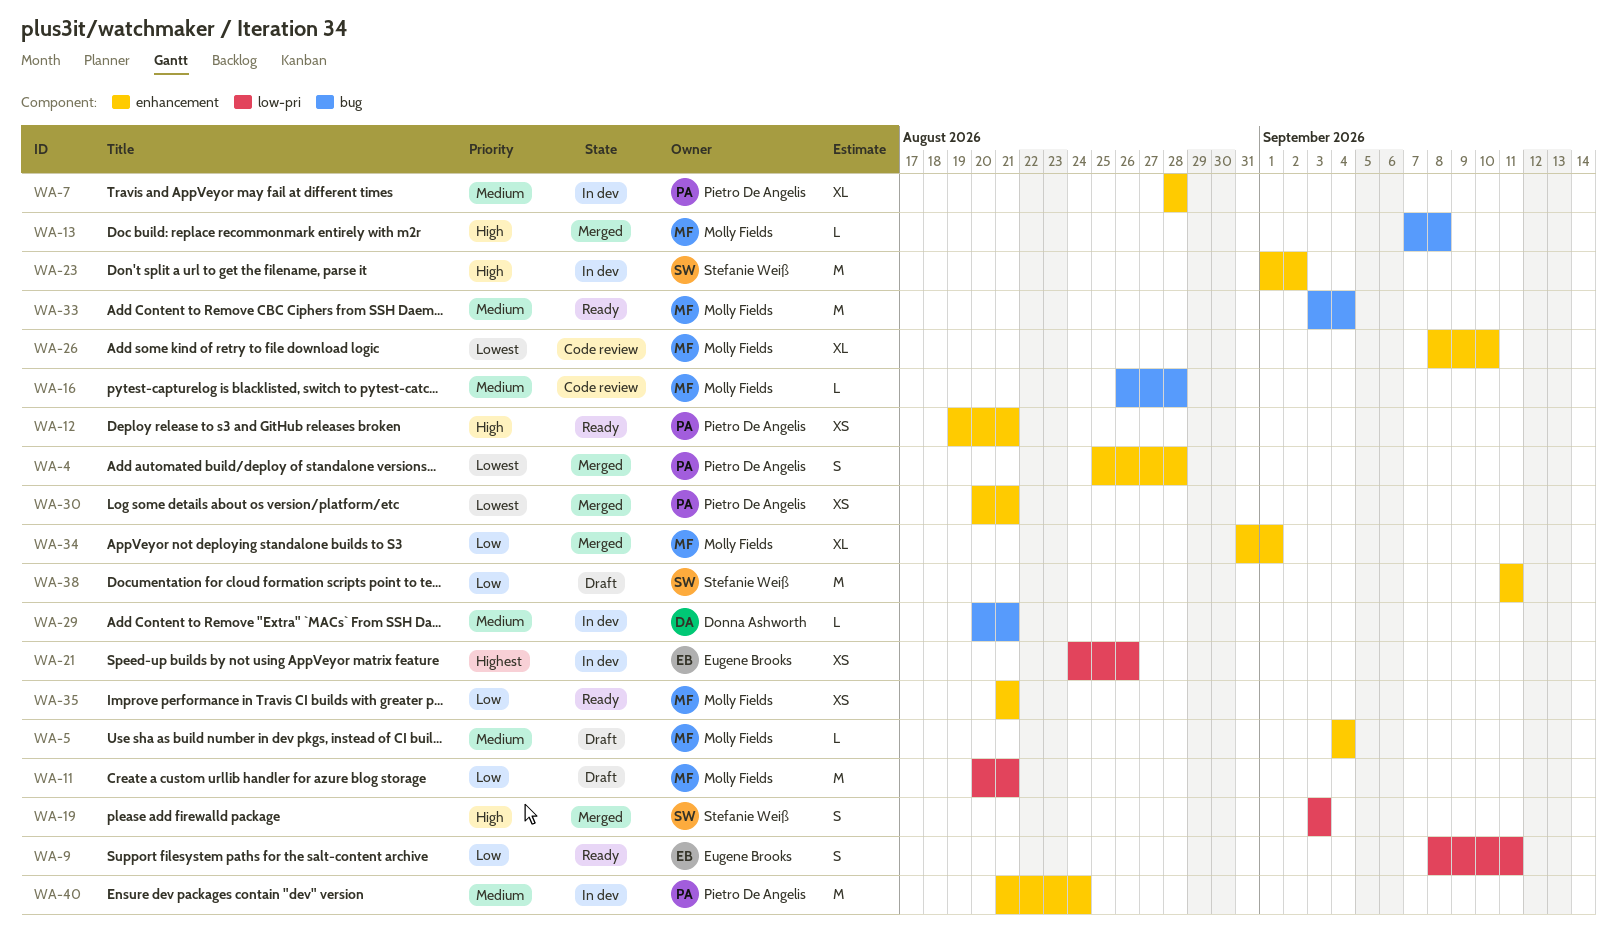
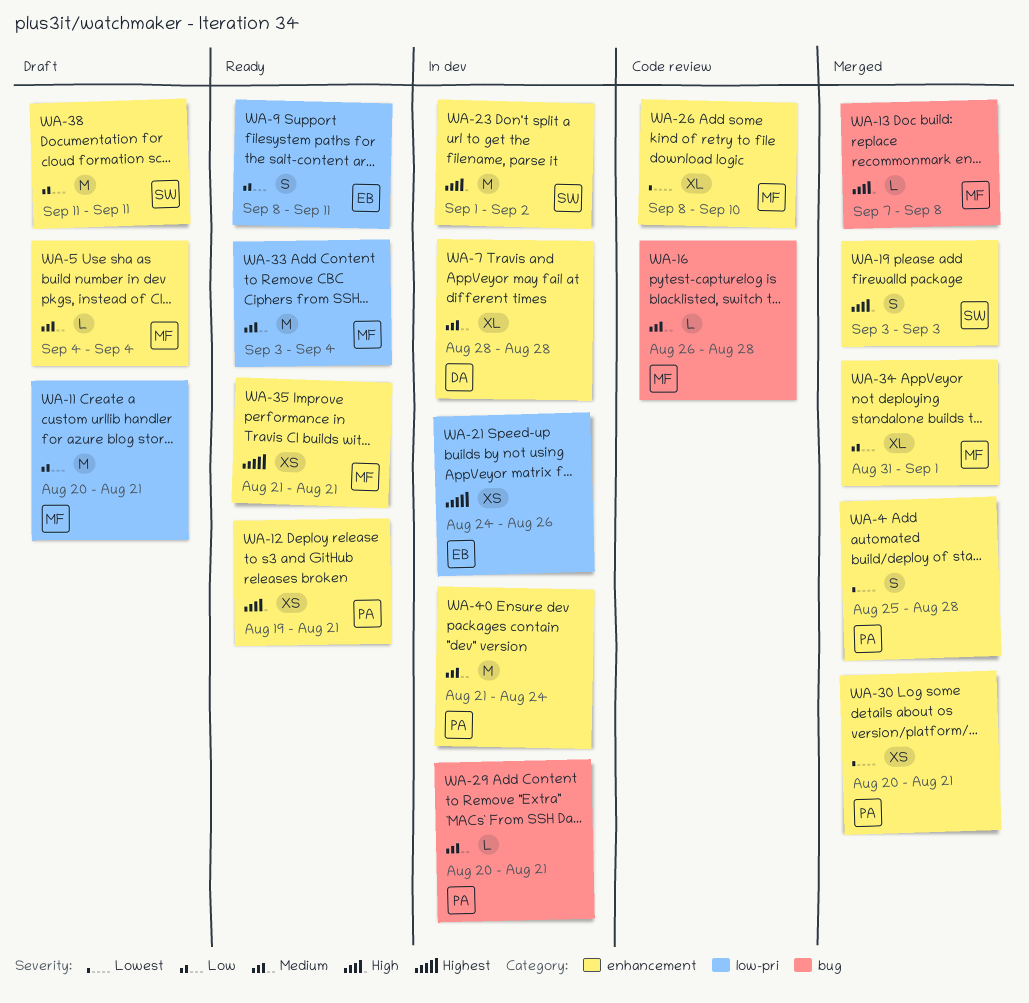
WA-7, owner: Pietro De Angelis -> Donna Ashworth
WA-19, label: low-pri -> enhancement
WA-29, owner: Donna Ashworth -> Pietro De Angelis
WA-33, label: bug -> low-pri
WA-35, priority: Low -> Highest

